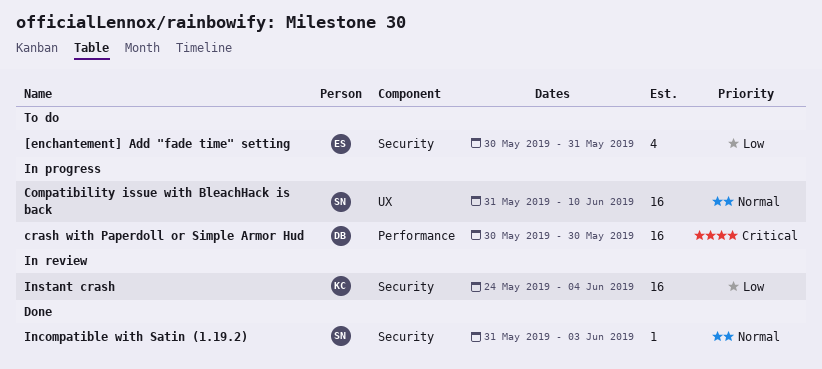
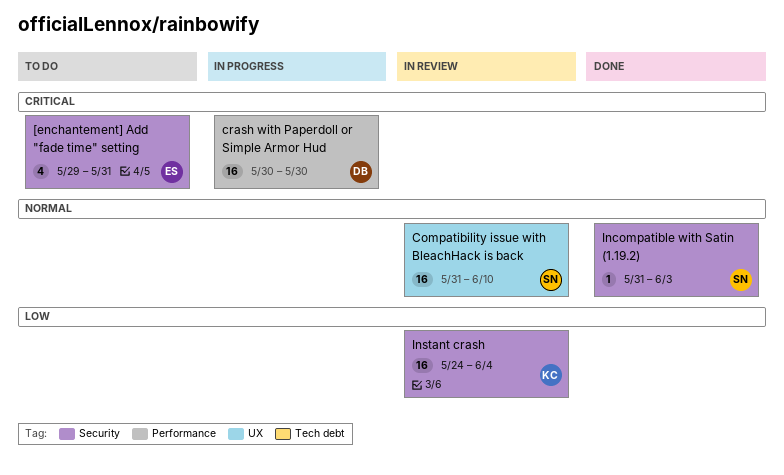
[enchantement] Add "fade time" setting, priority: Low -> Critical
[enchantement] Add "fade time" setting, start: May 30 -> May 29
Compatibility issue with BleachHack is back, status: In progress -> In review

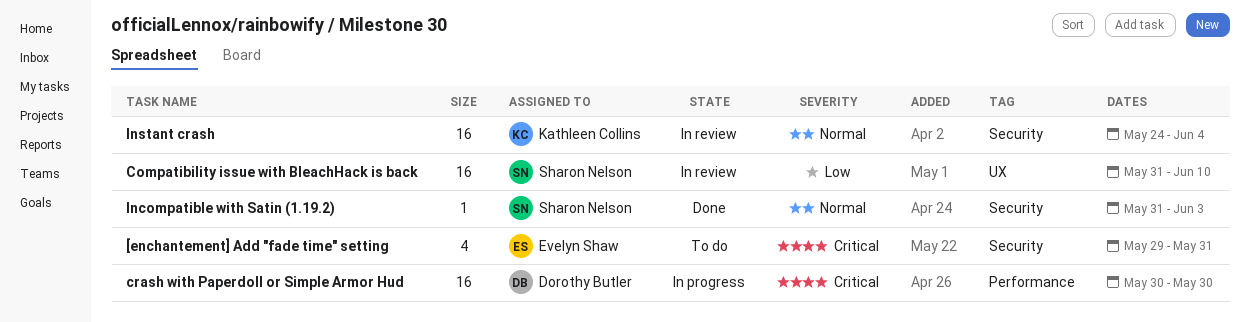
Compatibility issue with BleachHack is back, priority: Normal -> Low
Instant crash, priority: Low -> Normal

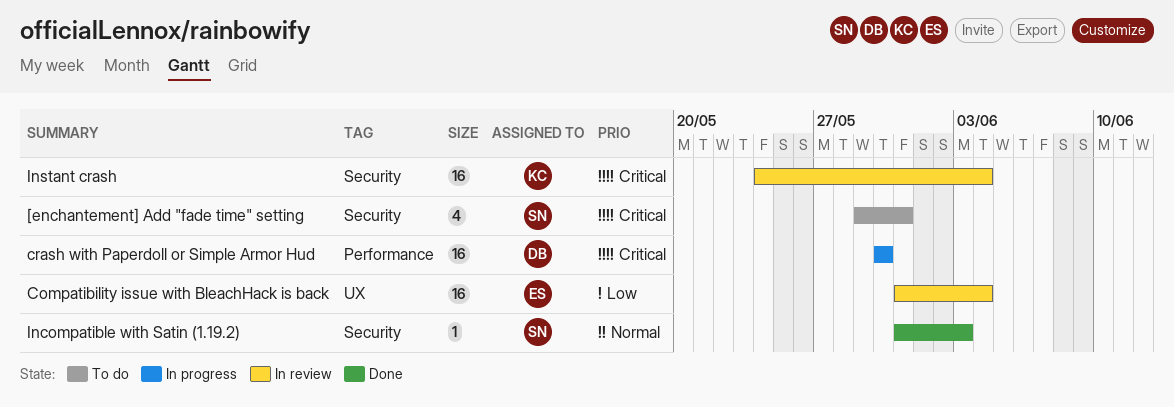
[enchantement] Add "fade time" setting, owner: Evelyn Shaw -> Sharon Nelson
Compatibility issue with BleachHack is back, owner: Sharon Nelson -> Evelyn Shaw
Compatibility issue with BleachHack is back, due: Jun 10 -> Jun 4
Instant crash, priority: Normal -> Critical

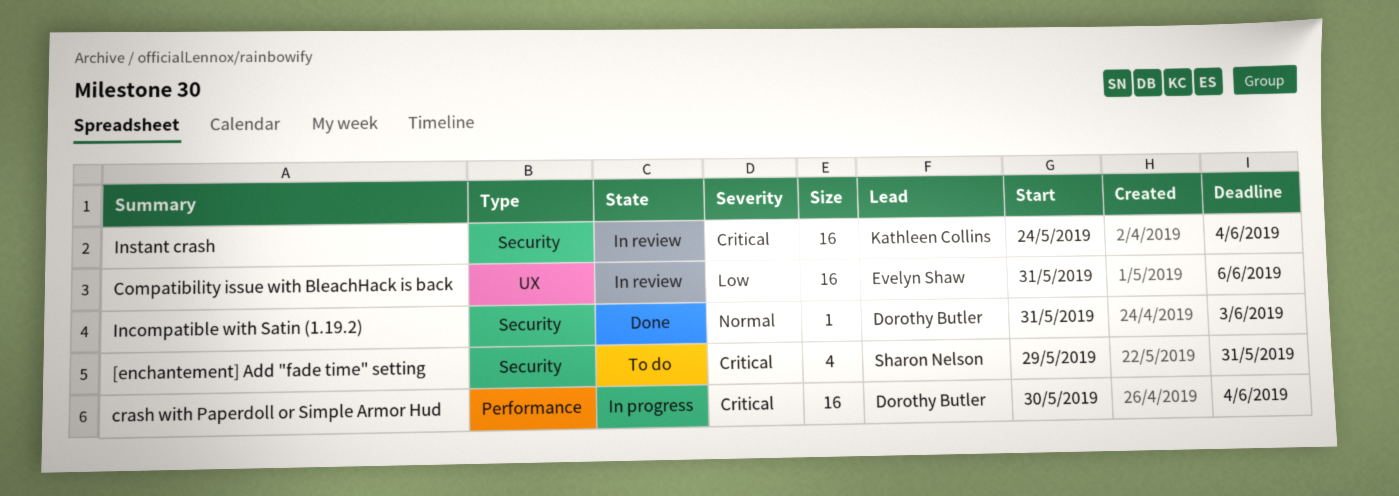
Compatibility issue with BleachHack is back, due: Jun 4 -> Jun 6
crash with Paperdoll or Simple Armor Hud, due: May 30 -> Jun 4
Incompatible with Satin (1.19.2), owner: Sharon Nelson -> Dorothy Butler

